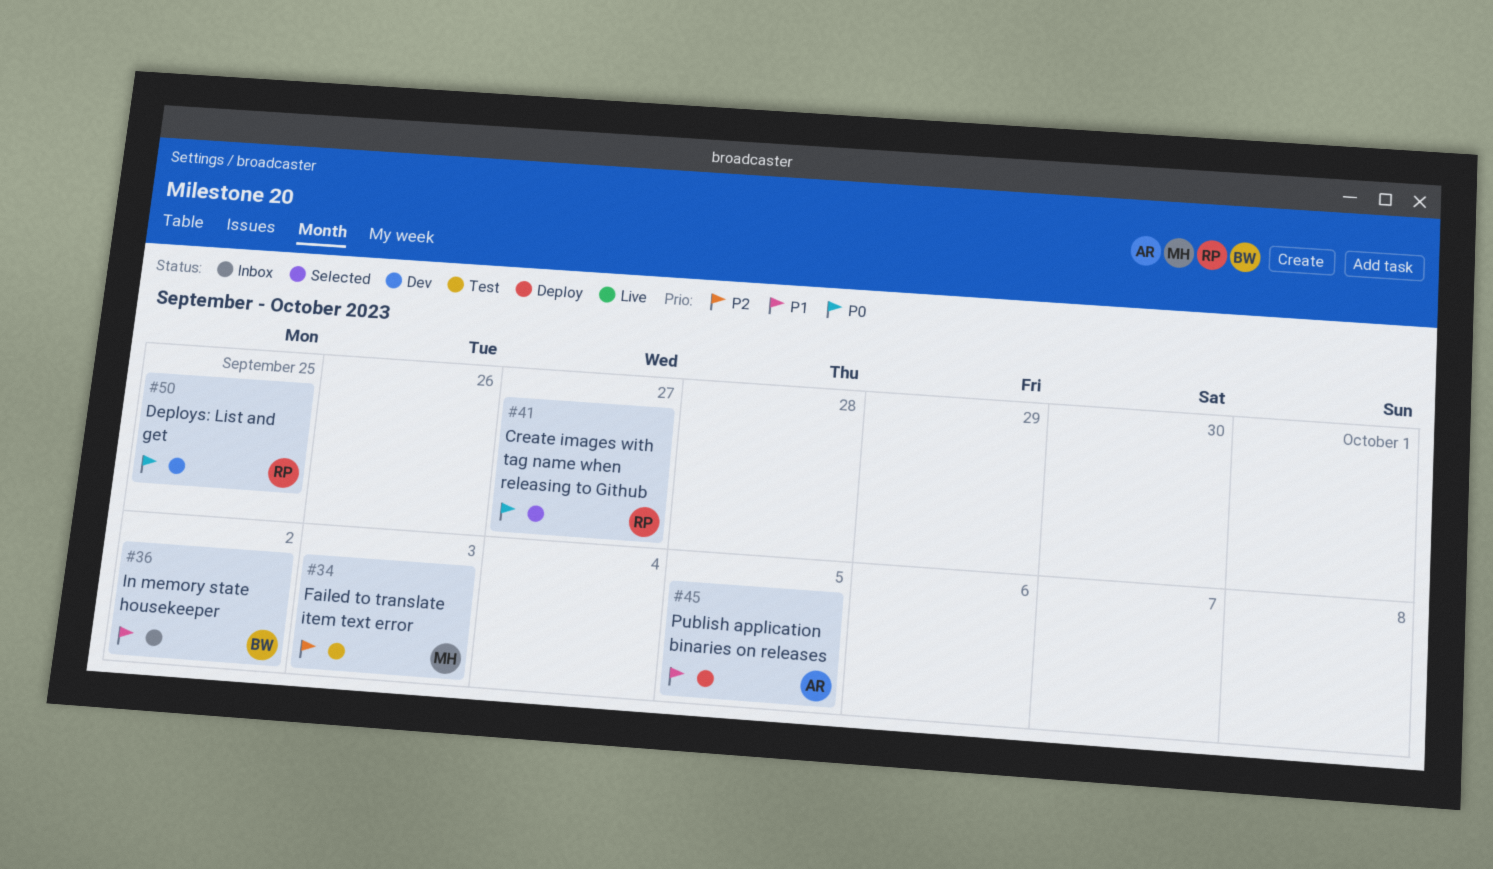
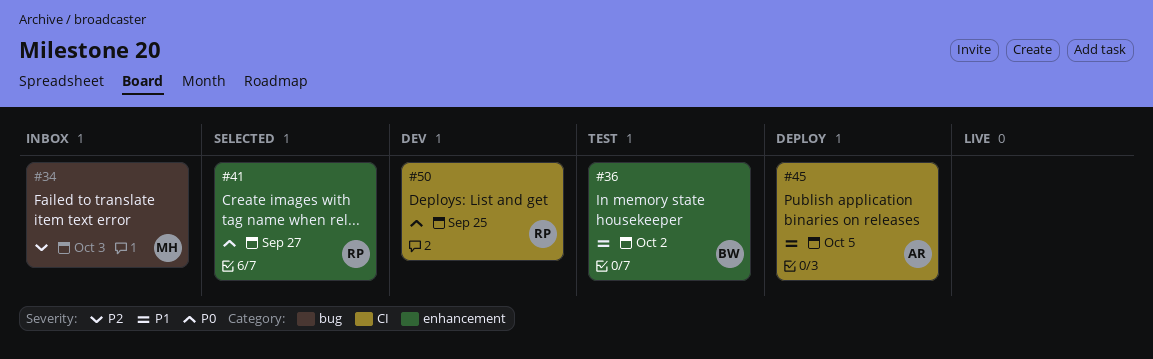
#34, status: Test -> Inbox
#36, status: Inbox -> Test

